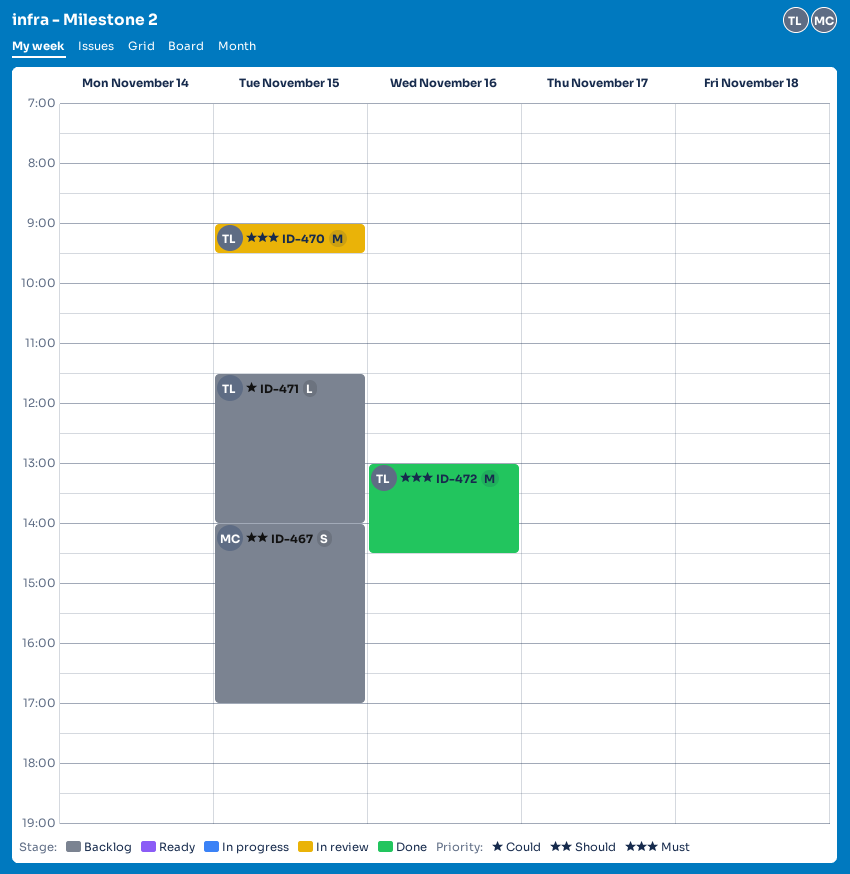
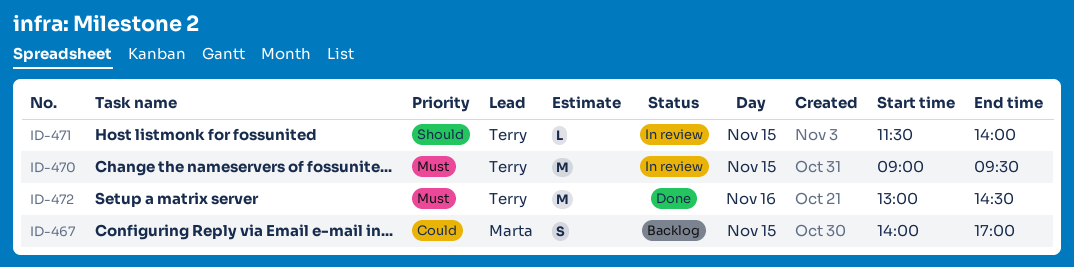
ID-467, priority: Should -> Could
ID-471, status: Backlog -> In review
ID-471, priority: Could -> Should

